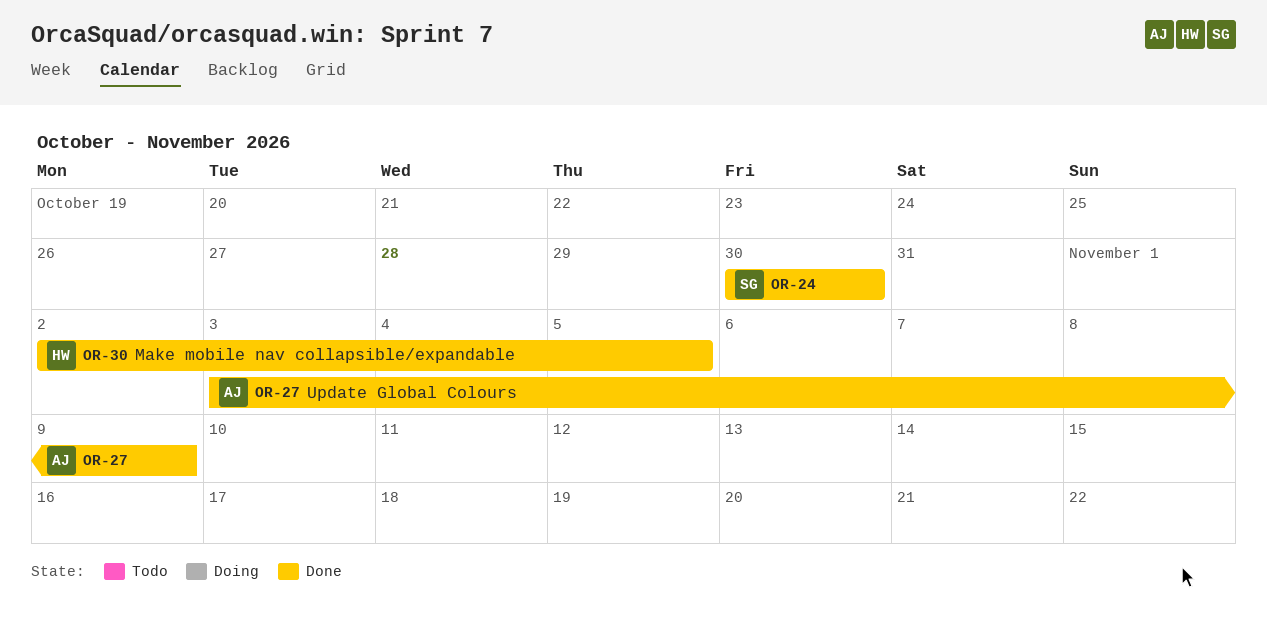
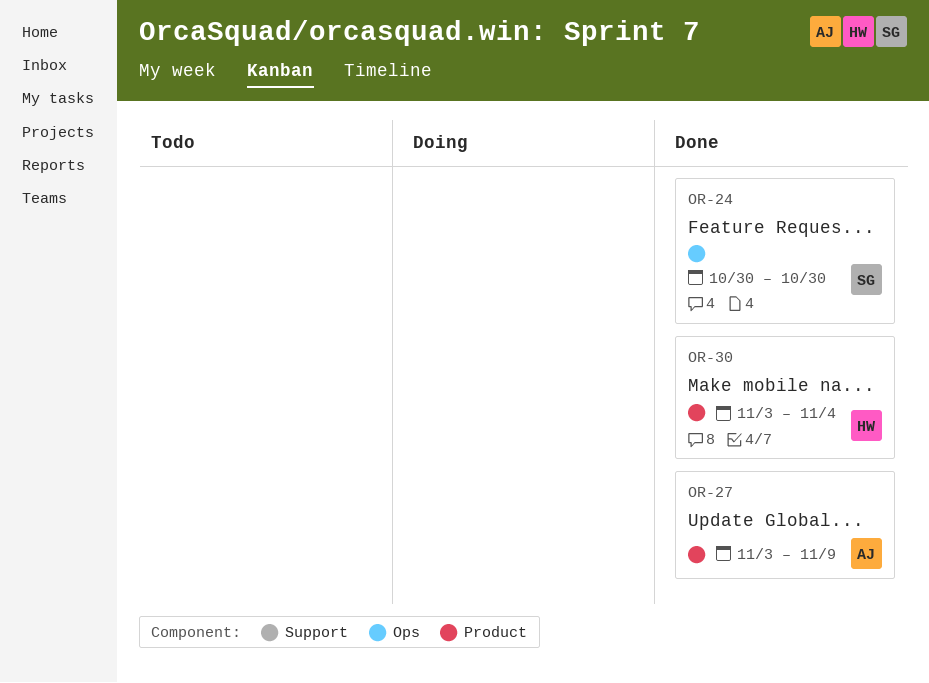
OR-30, start: Nov 2 -> Nov 3
OR-30, due: Nov 5 -> Nov 4

